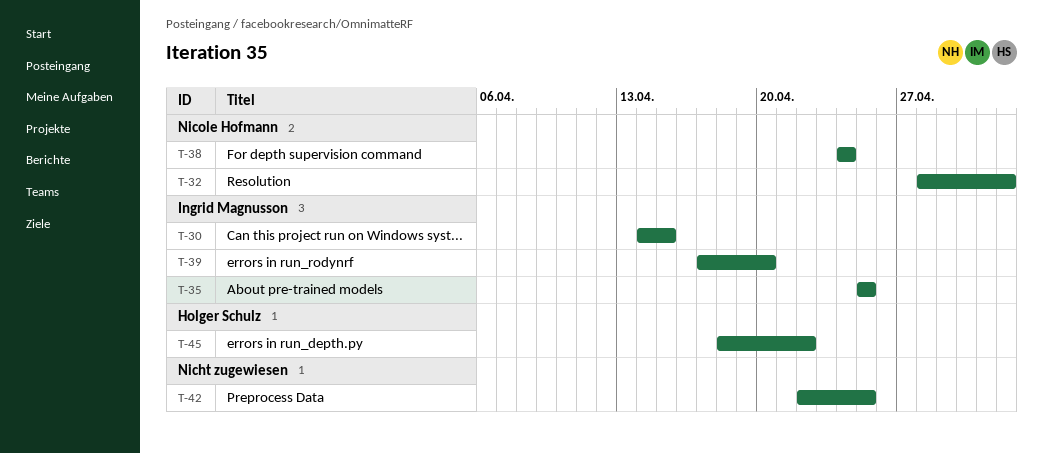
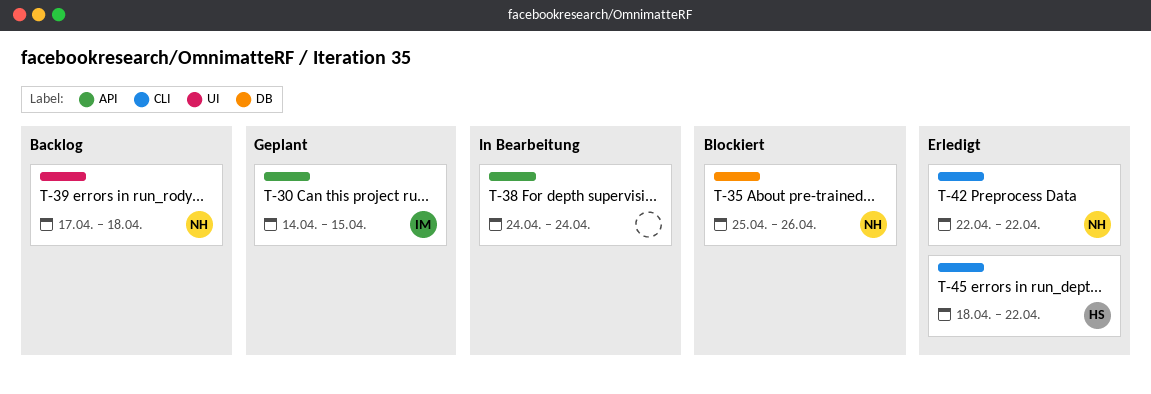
T-32: present -> none
T-35, owner: Ingrid Magnusson -> Nicole Hofmann
T-35, due: Apr 25 -> Apr 26
T-38, owner: Nicole Hofmann -> none
T-39, owner: Ingrid Magnusson -> Nicole Hofmann
T-39, due: Apr 20 -> Apr 18
T-42, owner: none -> Nicole Hofmann
T-42, due: Apr 25 -> Apr 22

